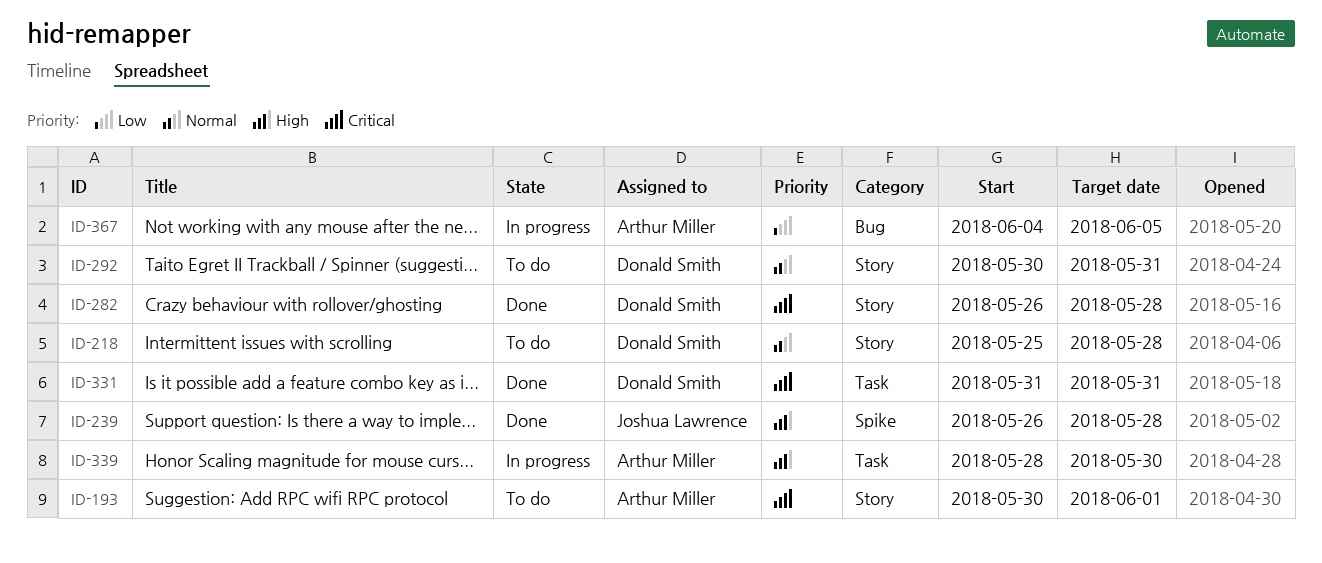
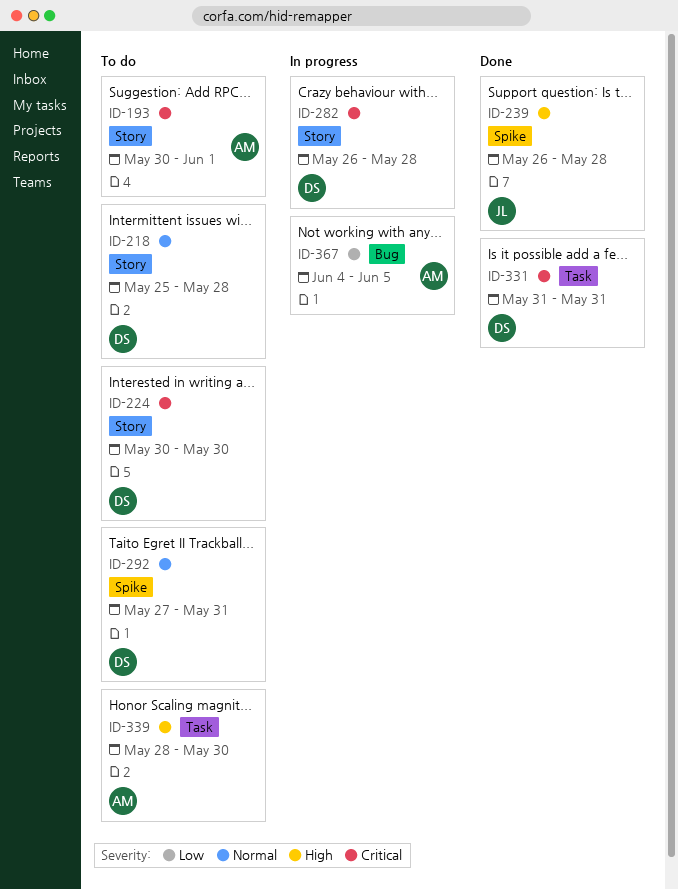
ID-224: none -> present
ID-282, status: Done -> In progress
ID-292, label: Story -> Spike
ID-292, start: May 30 -> May 27
ID-339, status: In progress -> To do

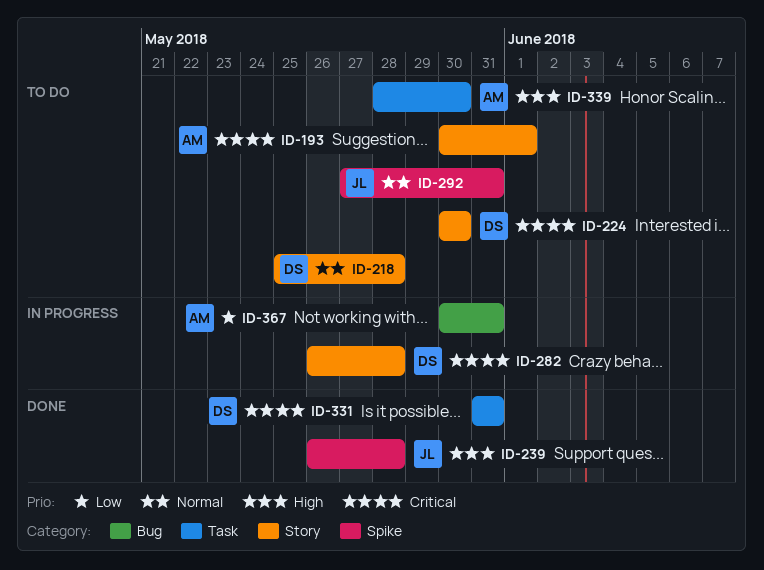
ID-292, owner: DS -> JL
ID-367, start: Jun 4 -> May 30
ID-367, due: Jun 5 -> May 31

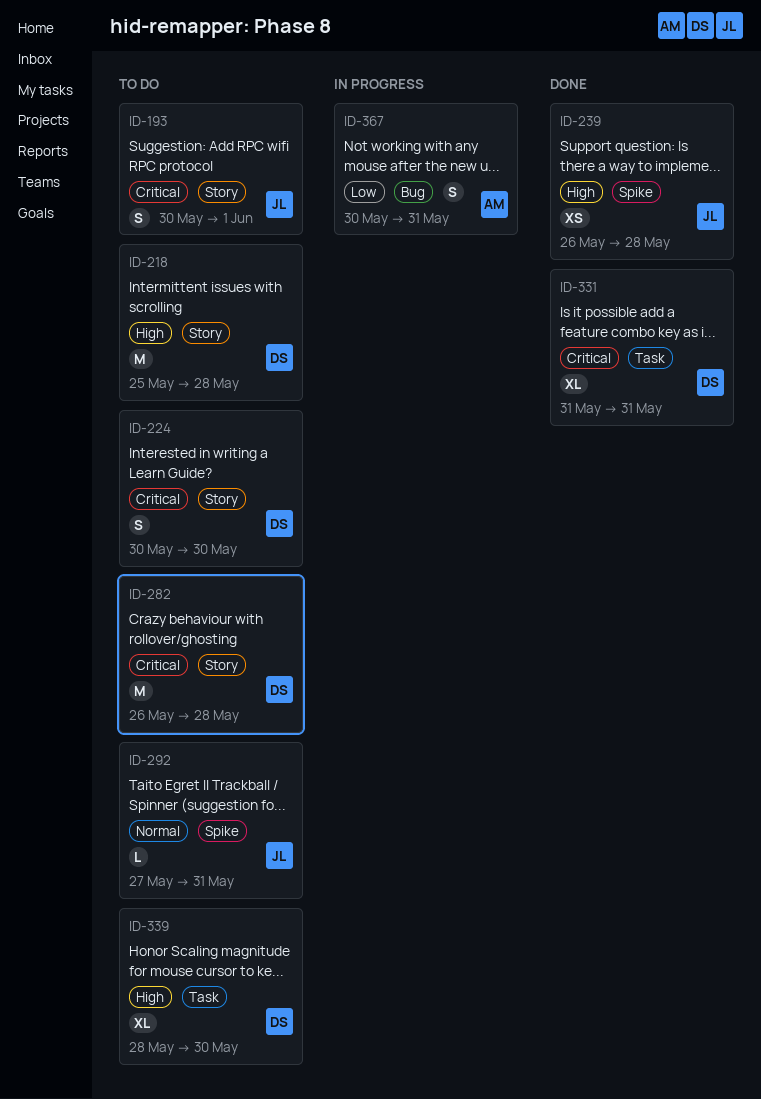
ID-193, owner: AM -> JL
ID-218, priority: Normal -> High
ID-282, status: In progress -> To do
ID-339, owner: AM -> DS

